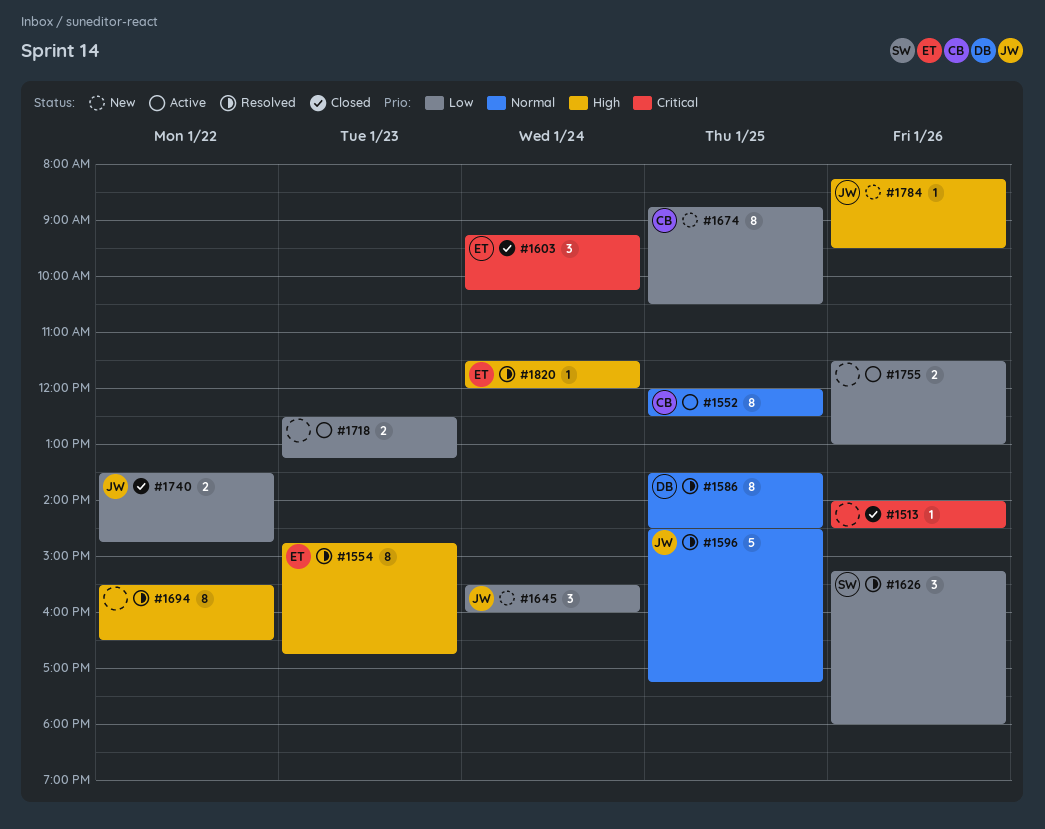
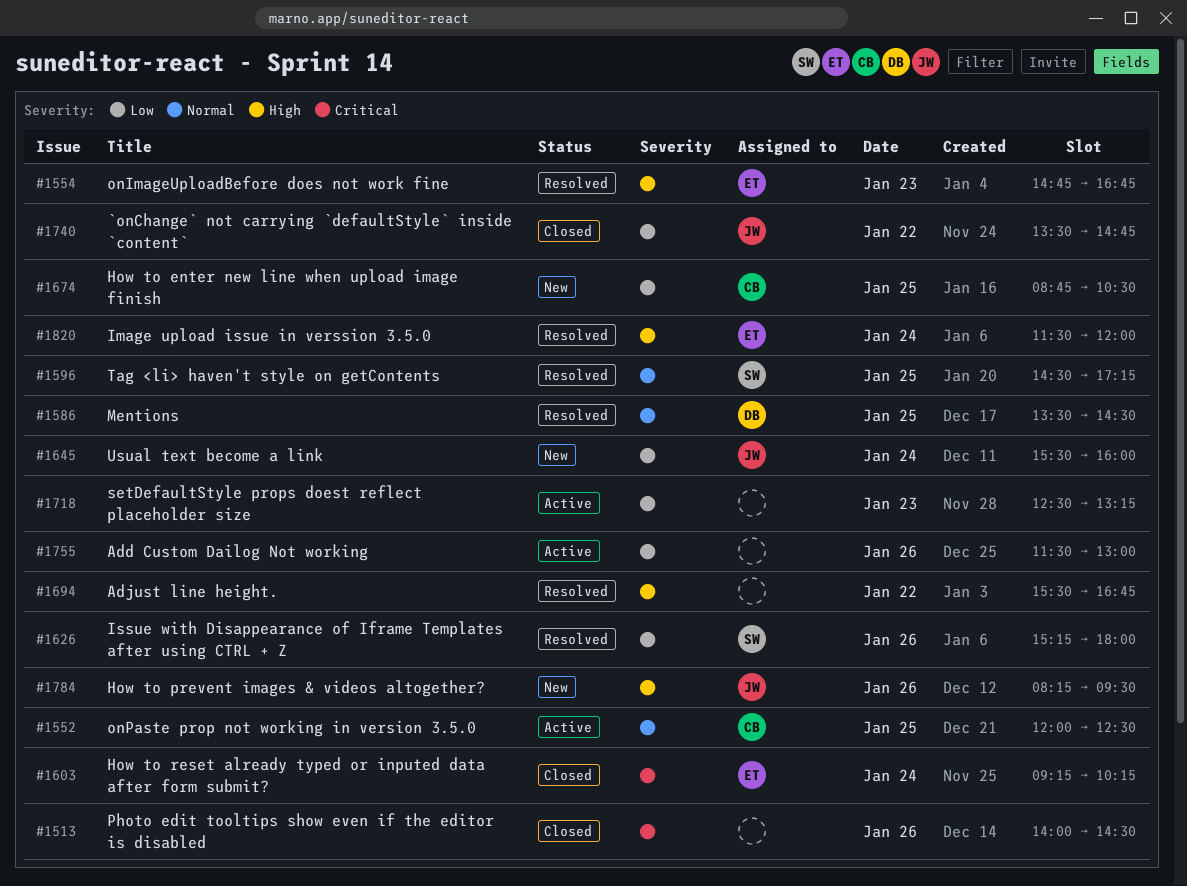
#1596, owner: JW -> SW
#1694, ends: 16:30 -> 16:45

